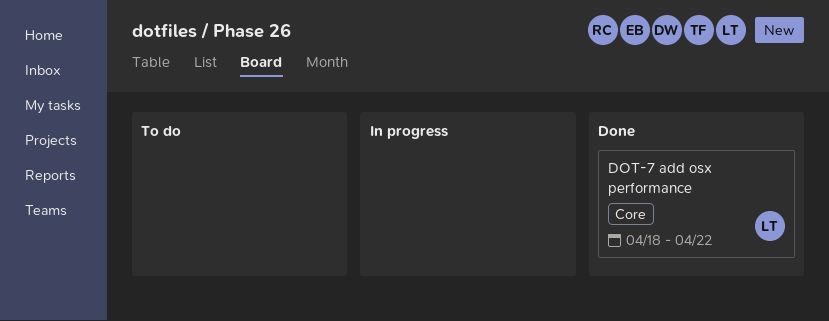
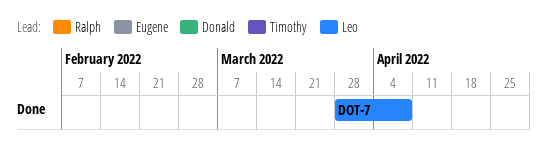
DOT-7, start: Apr 18 -> Mar 28
DOT-7, due: Apr 22 -> Apr 8

